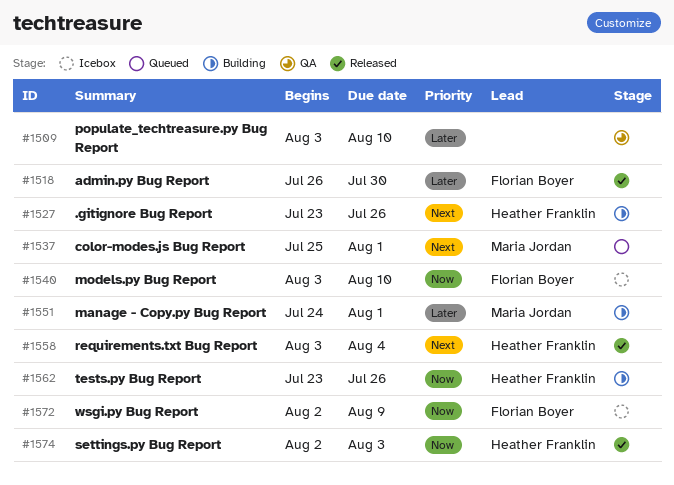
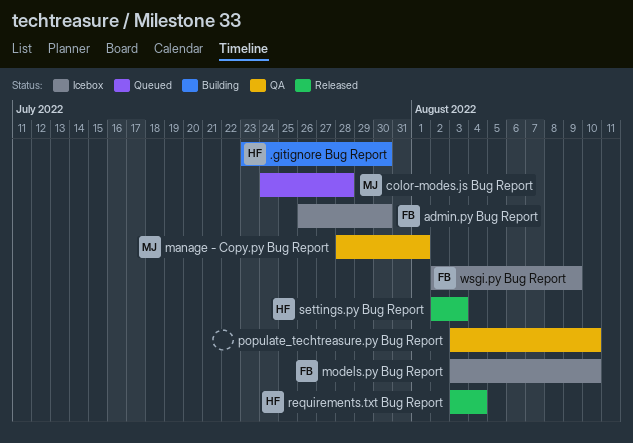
.gitignore Bug Report, due: Jul 26 -> Jul 30
admin.py Bug Report, status: Released -> Icebox
color-modes.js Bug Report, start: Jul 25 -> Jul 24
color-modes.js Bug Report, due: Aug 1 -> Jul 28
manage - Copy.py Bug Report, status: Building -> QA
manage - Copy.py Bug Report, start: Jul 24 -> Jul 28
tests.py Bug Report: present -> none

